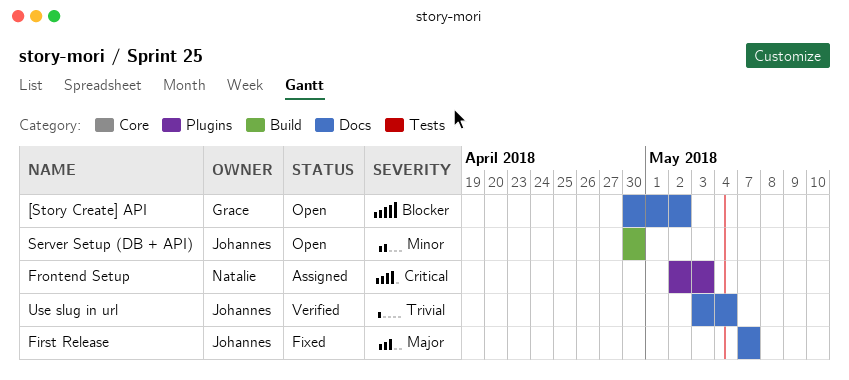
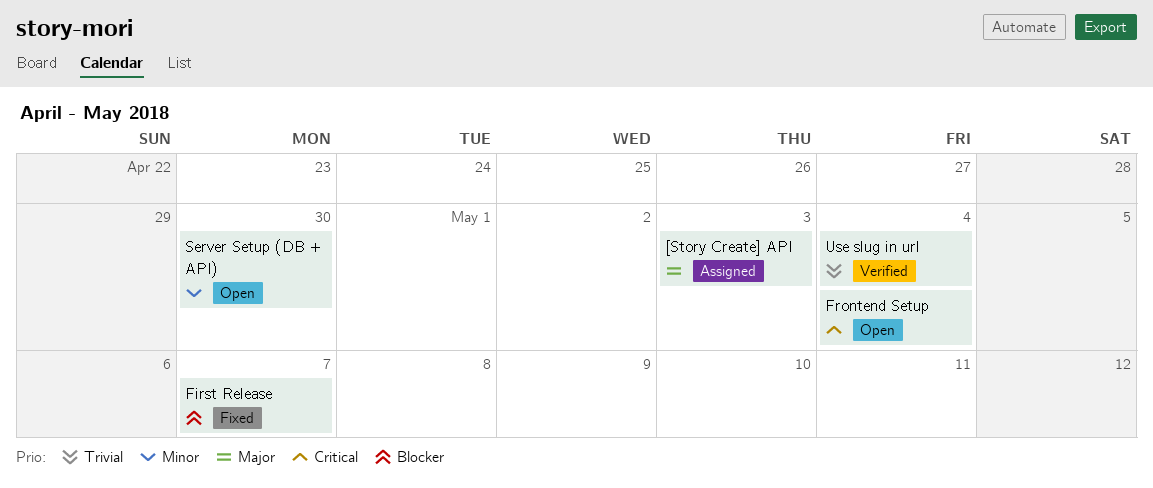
[Story Create] API, status: Open -> Assigned
[Story Create] API, priority: Blocker -> Major
[Story Create] API, due: May 2 -> May 3
First Release, priority: Major -> Blocker
Frontend Setup, status: Assigned -> Open
Frontend Setup, due: May 3 -> May 4

